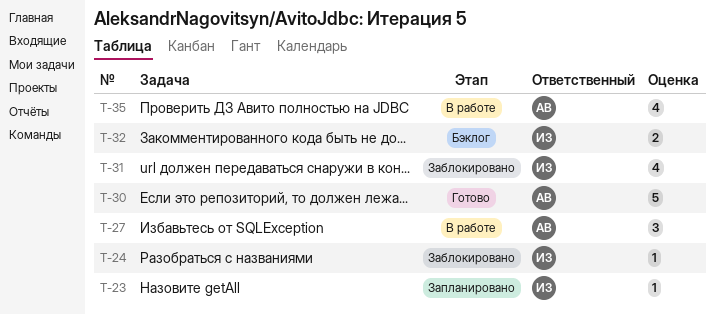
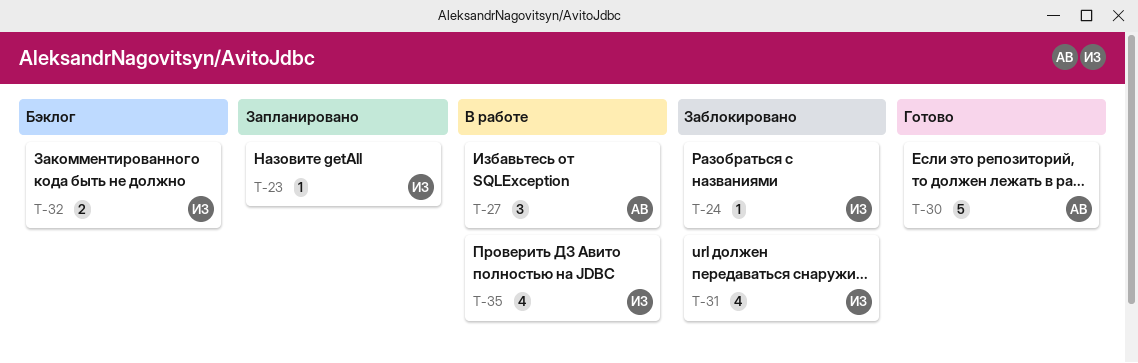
T-35, owner: АВ -> ИЗ

